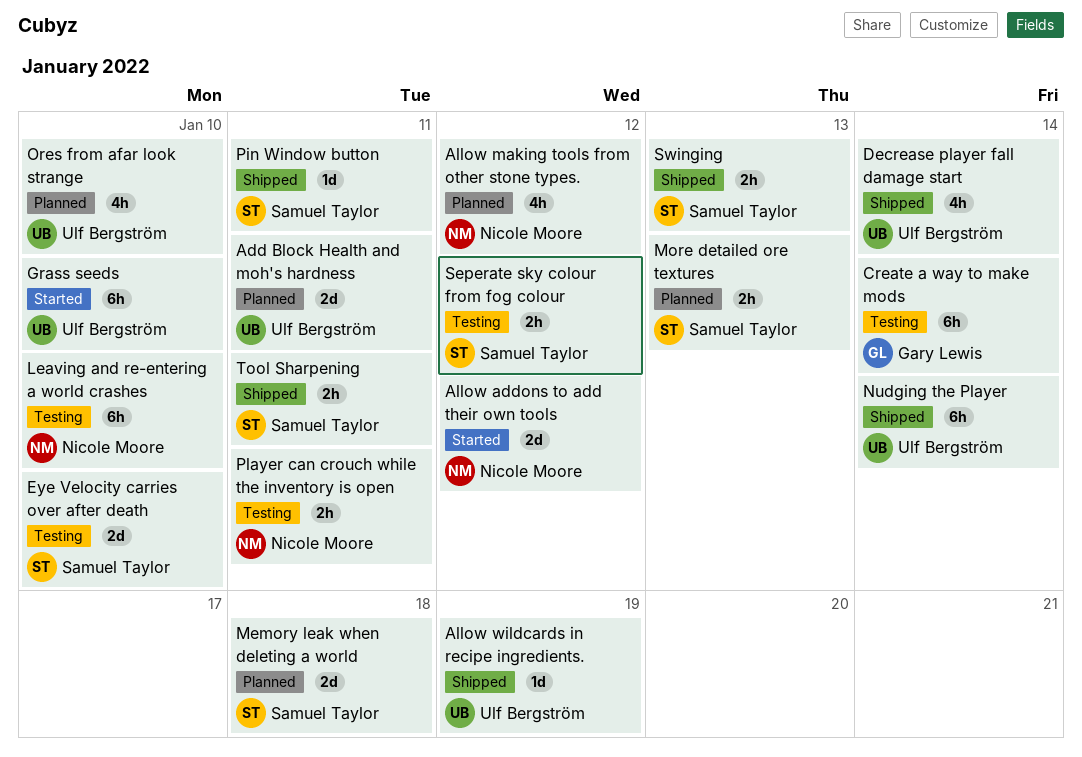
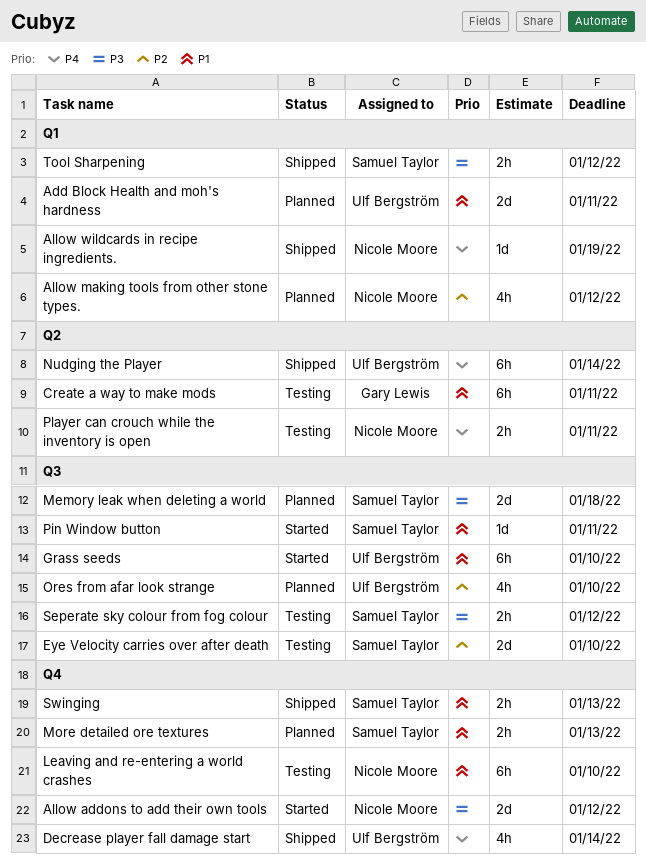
Allow wildcards in recipe ingredients., owner: Ulf Bergström -> Nicole Moore
Create a way to make mods, due: Jan 14 -> Jan 11
Pin Window button, status: Shipped -> Started
Tool Sharpening, due: Jan 11 -> Jan 12

